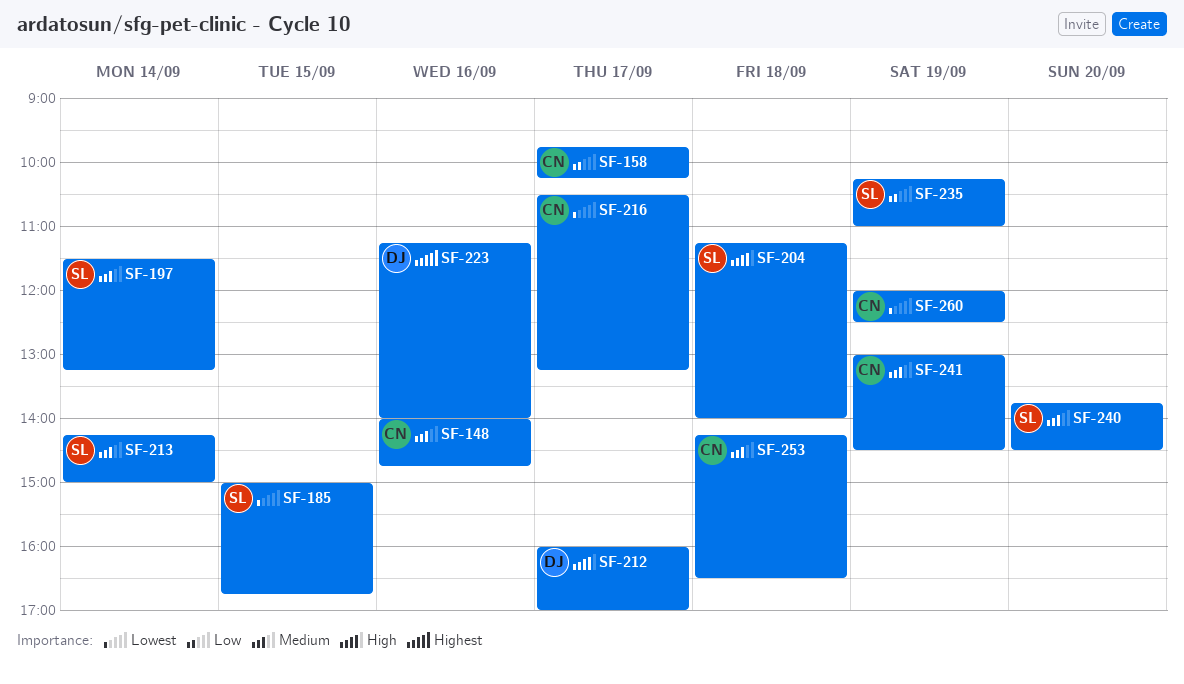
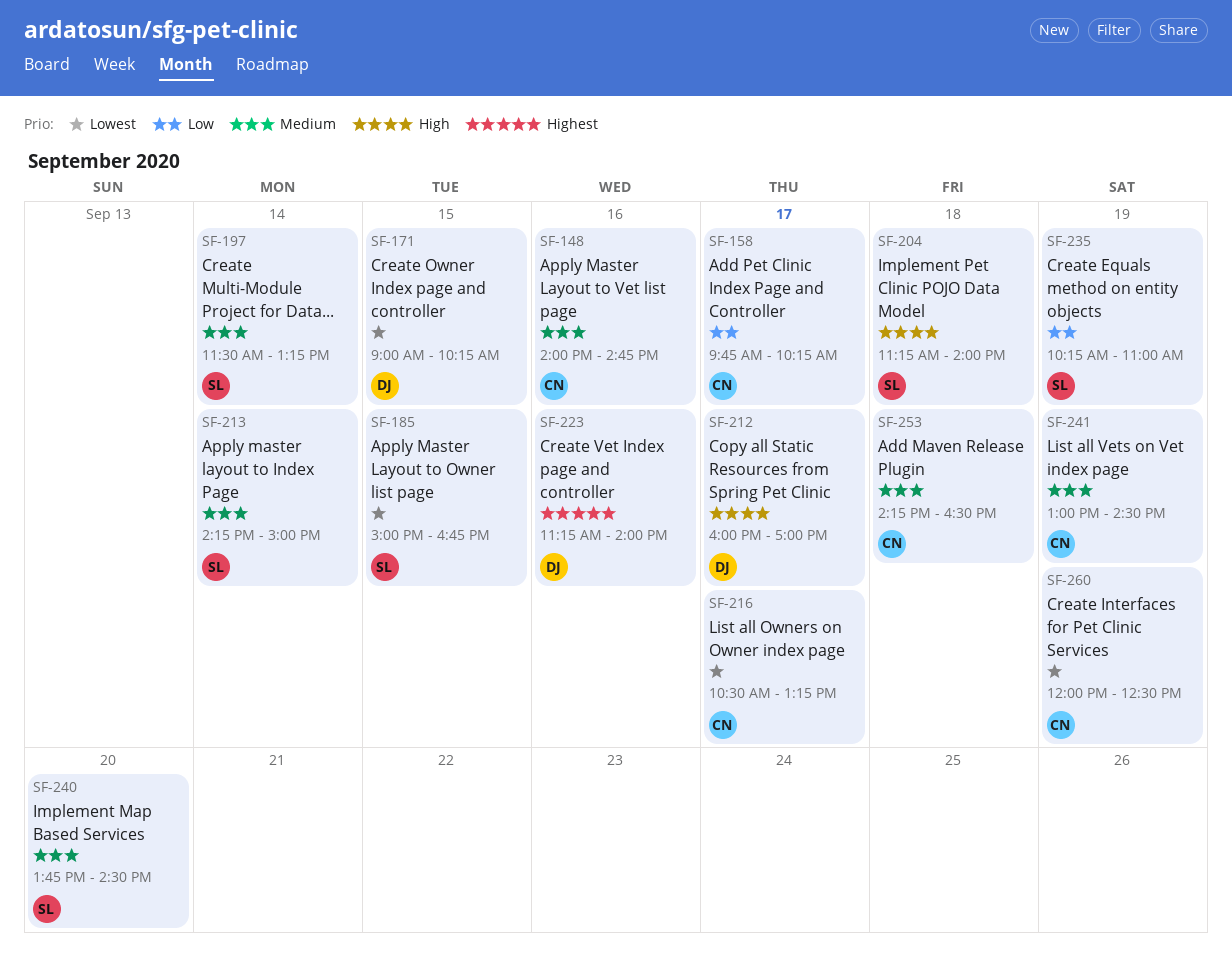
SF-171: none -> present

